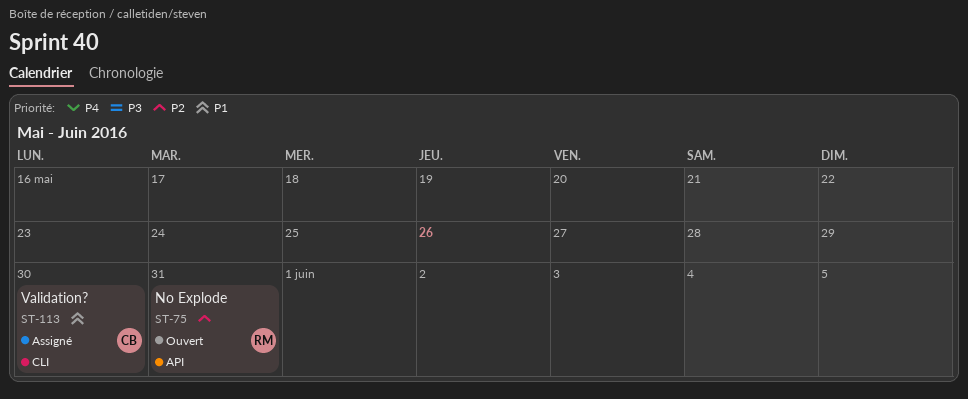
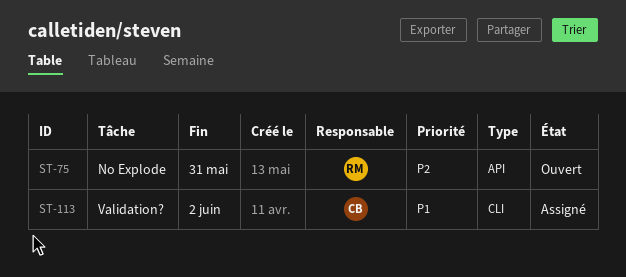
ST-113, due: May 30 -> Jun 2

